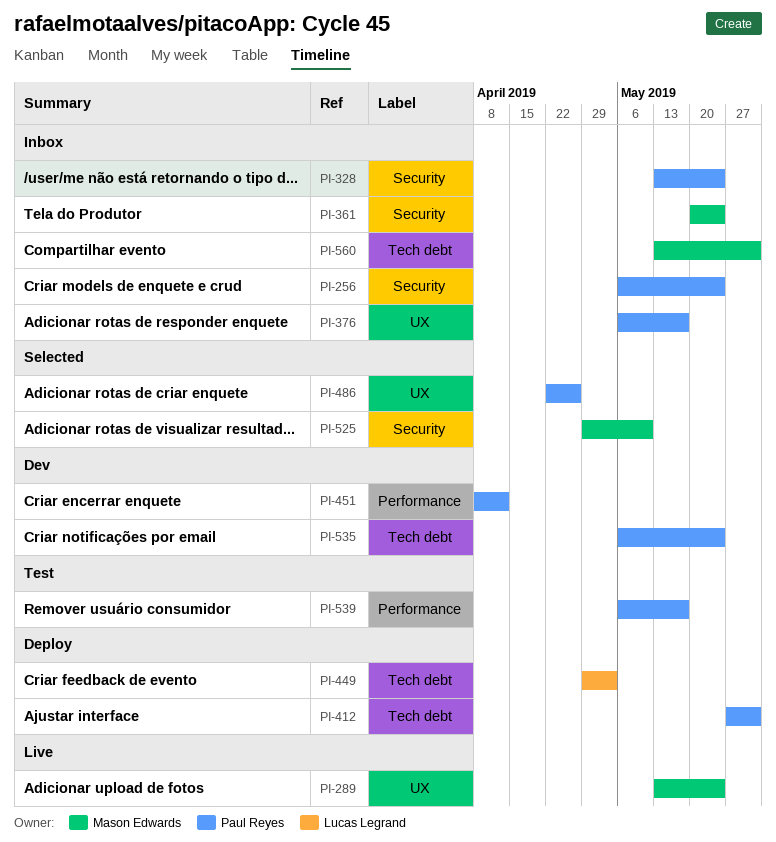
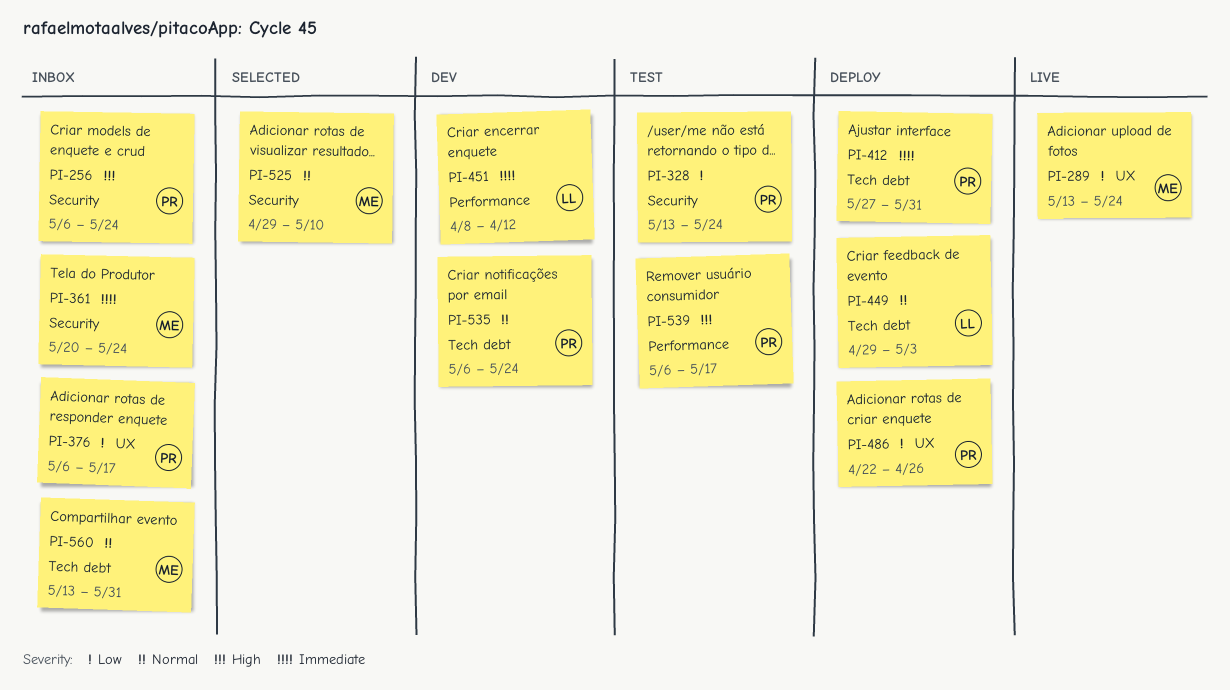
PI-328, status: Inbox -> Test
PI-451, owner: Paul Reyes -> Lucas Legrand
PI-486, status: Selected -> Deploy

